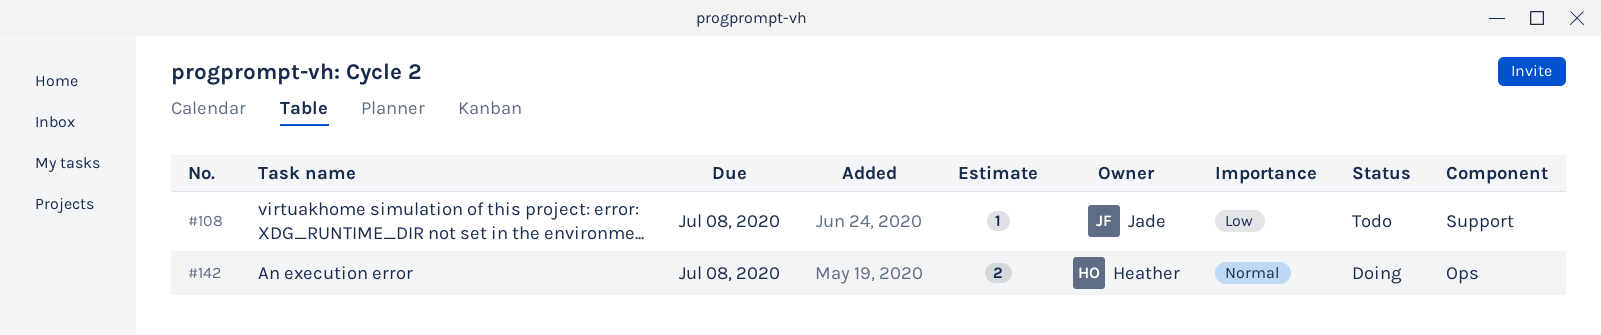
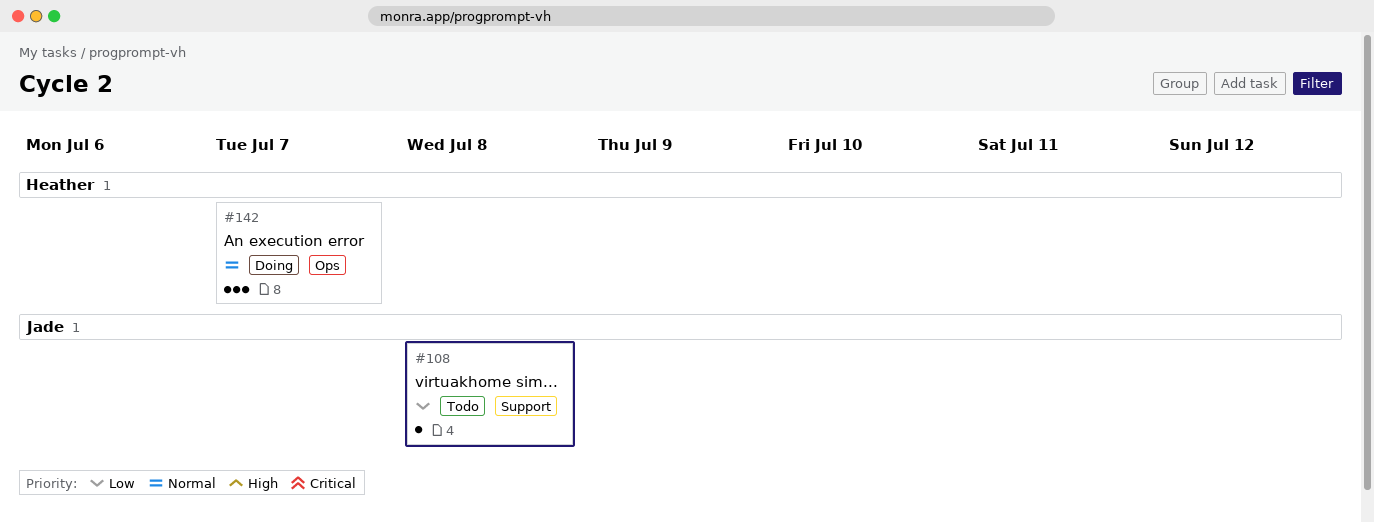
#142, estimate: 2 -> 3
#142, due: Jul 8 -> Jul 7

